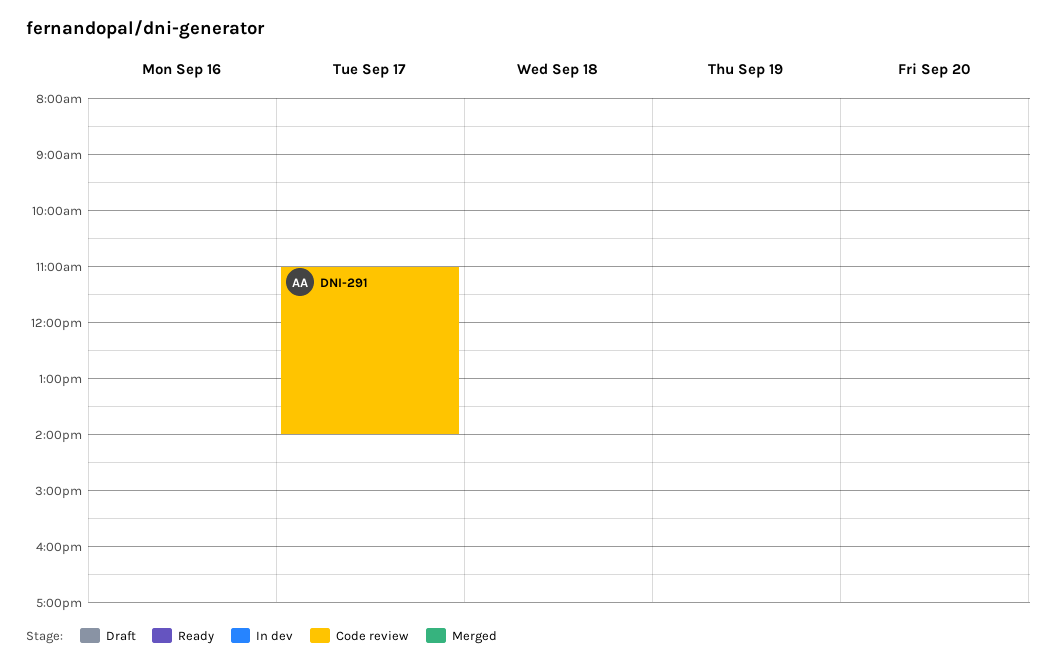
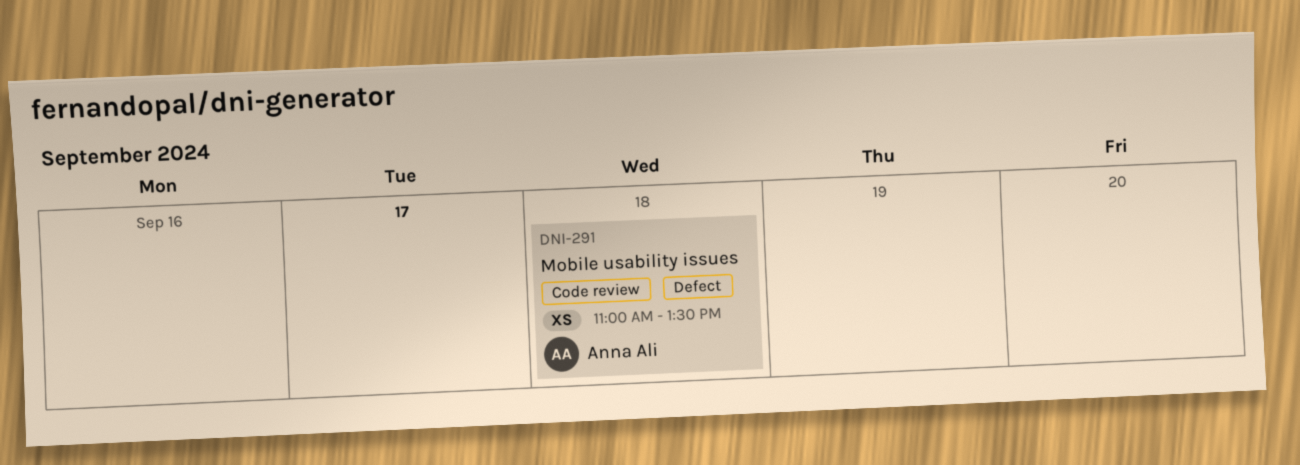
DNI-291, day: Sep 17 -> Sep 18
DNI-291, ends: 14:00 -> 13:30

